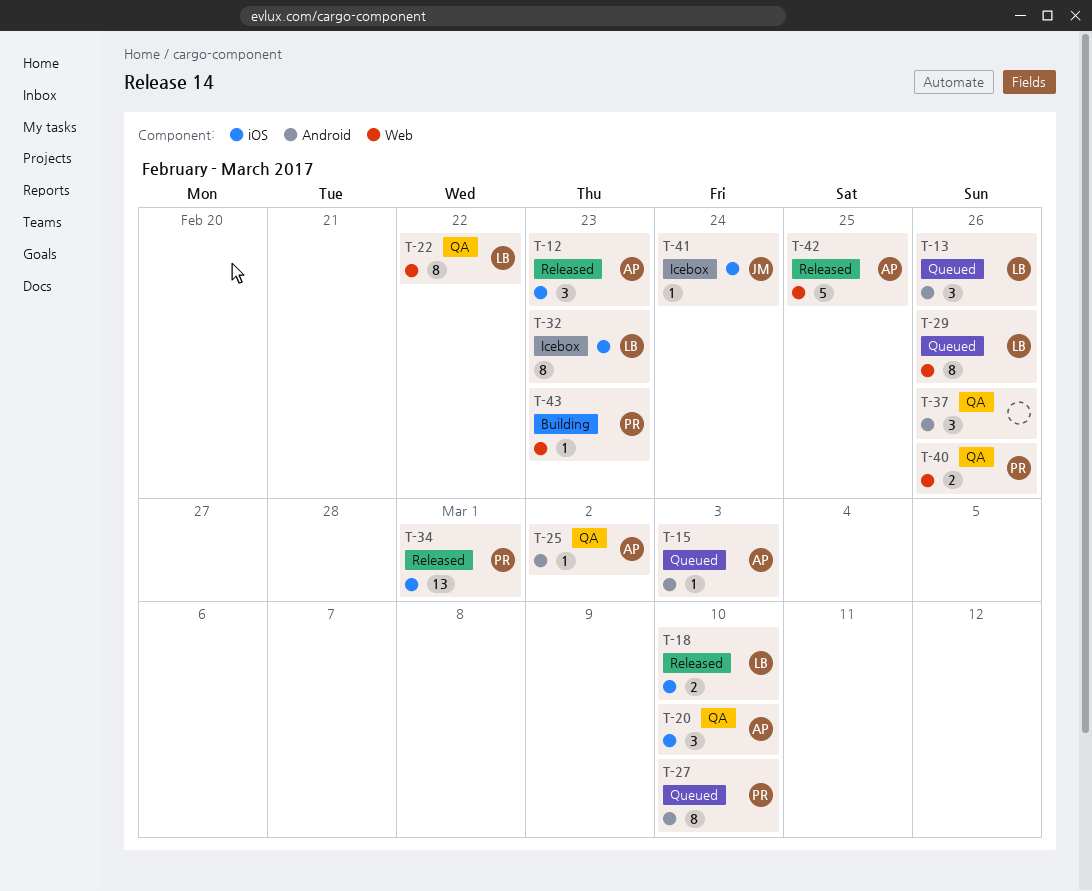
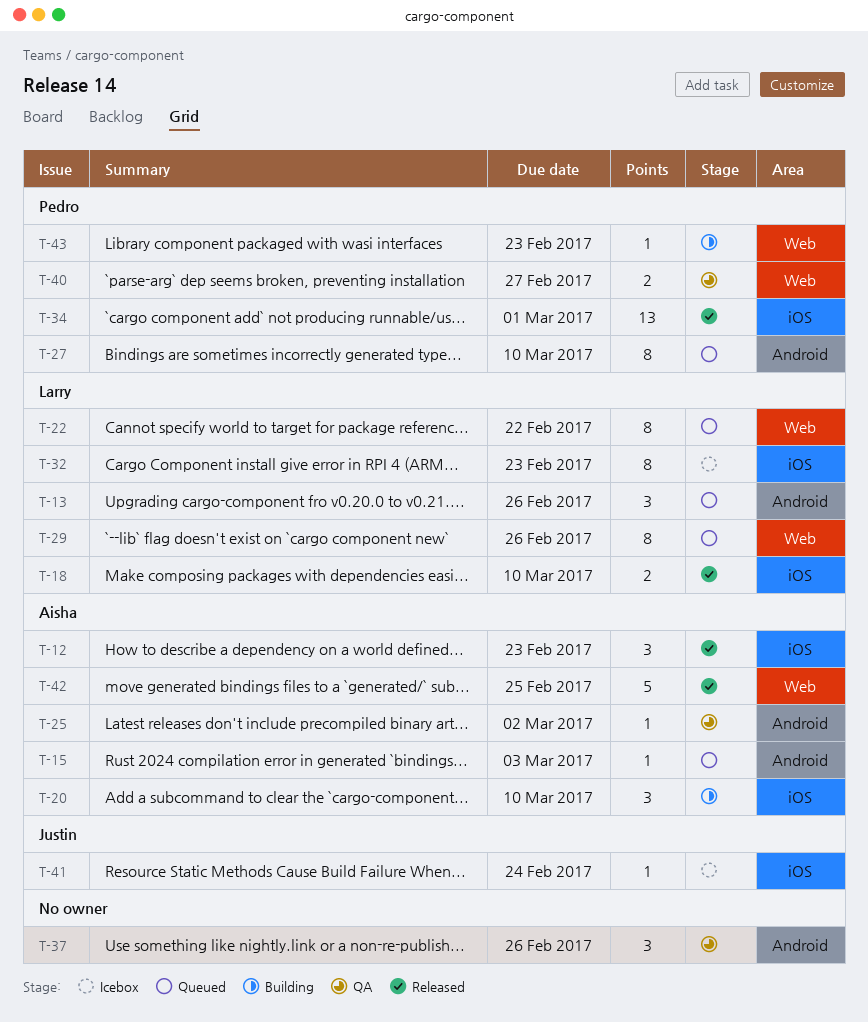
T-20, status: QA -> Building
T-22, status: QA -> Queued
T-40, due: Feb 26 -> Feb 27

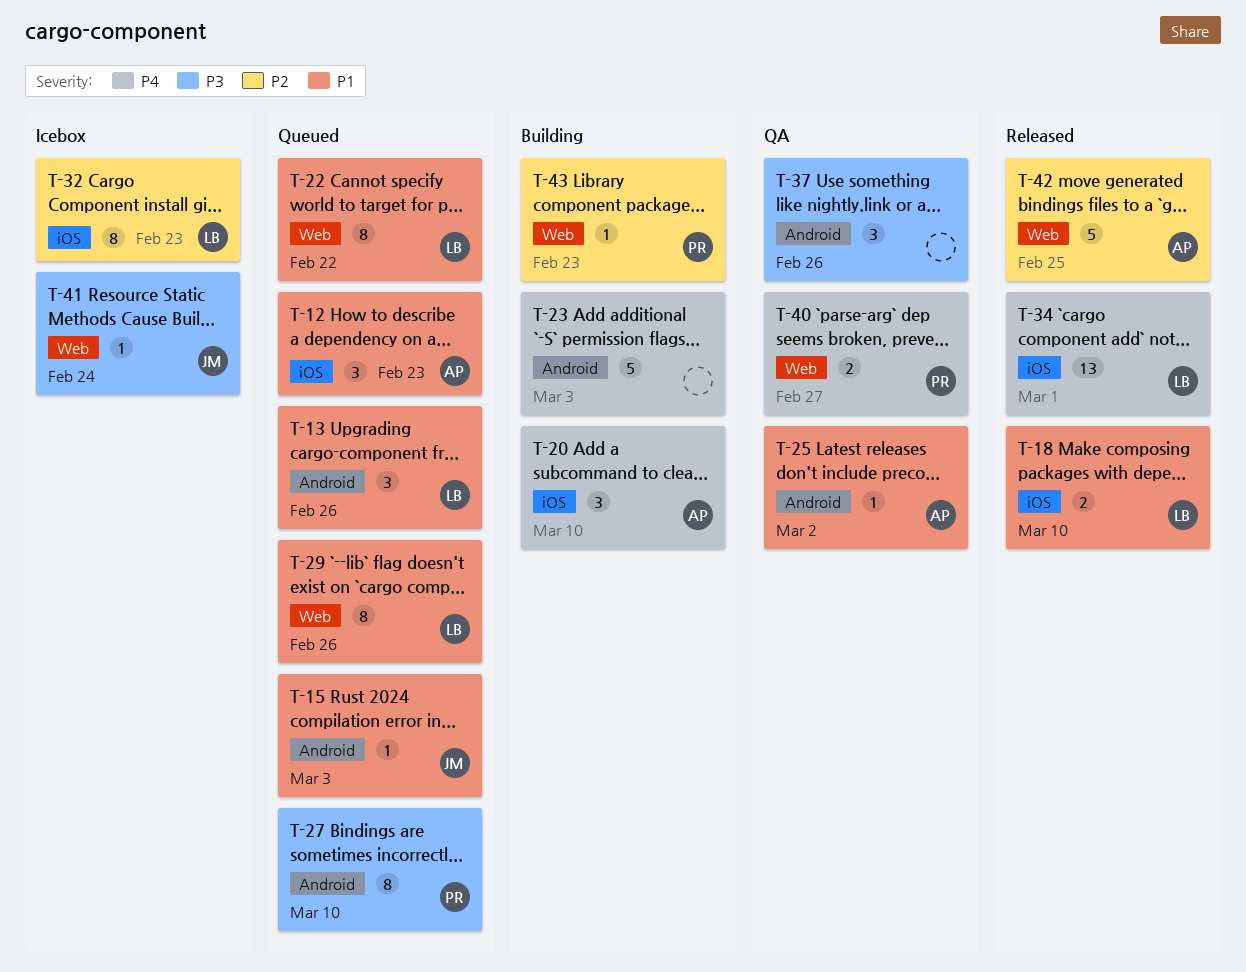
T-12, status: Released -> Queued
T-15, owner: Aisha -> Justin
T-23: none -> present
T-34, owner: Pedro -> Larry
T-41, label: iOS -> Web

